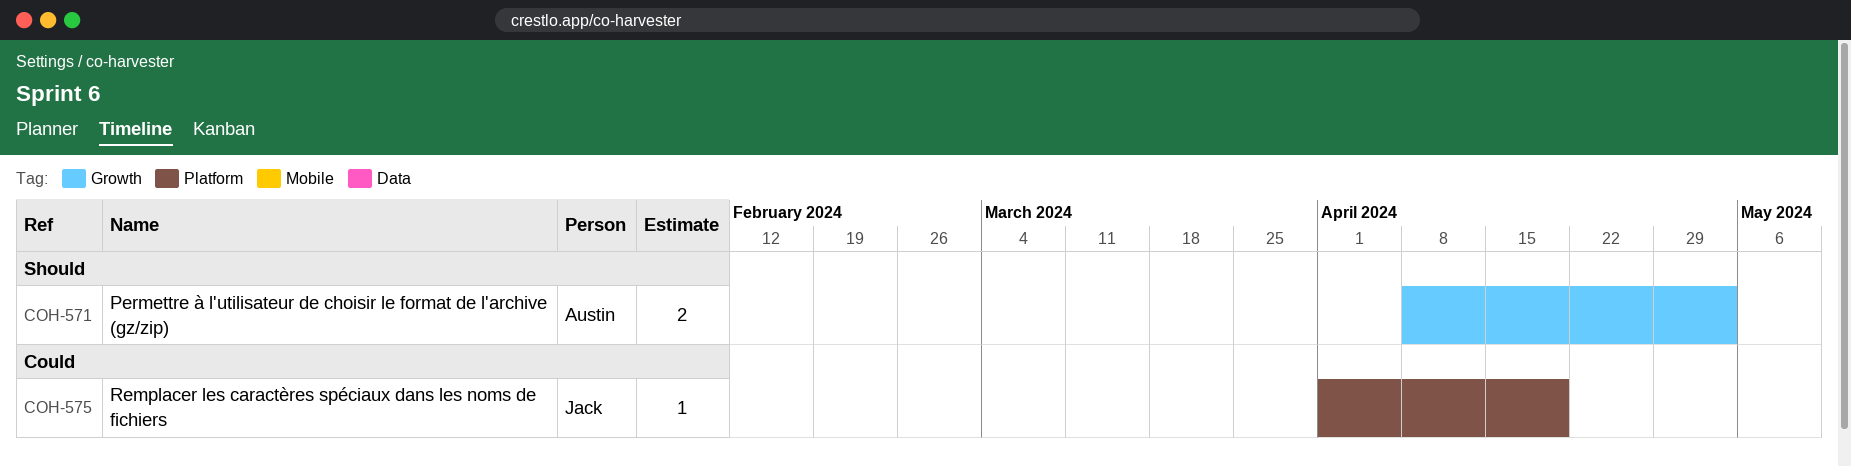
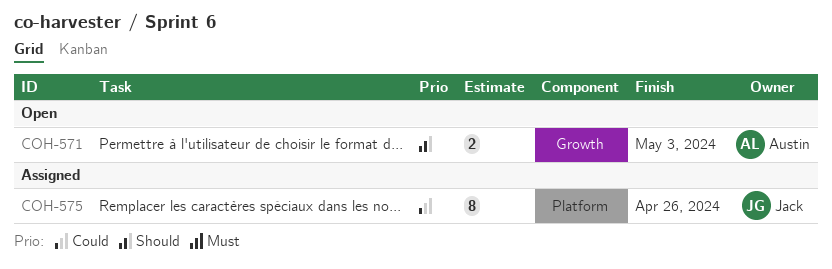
COH-575, estimate: 1 -> 8
COH-575, due: Apr 19 -> Apr 26

